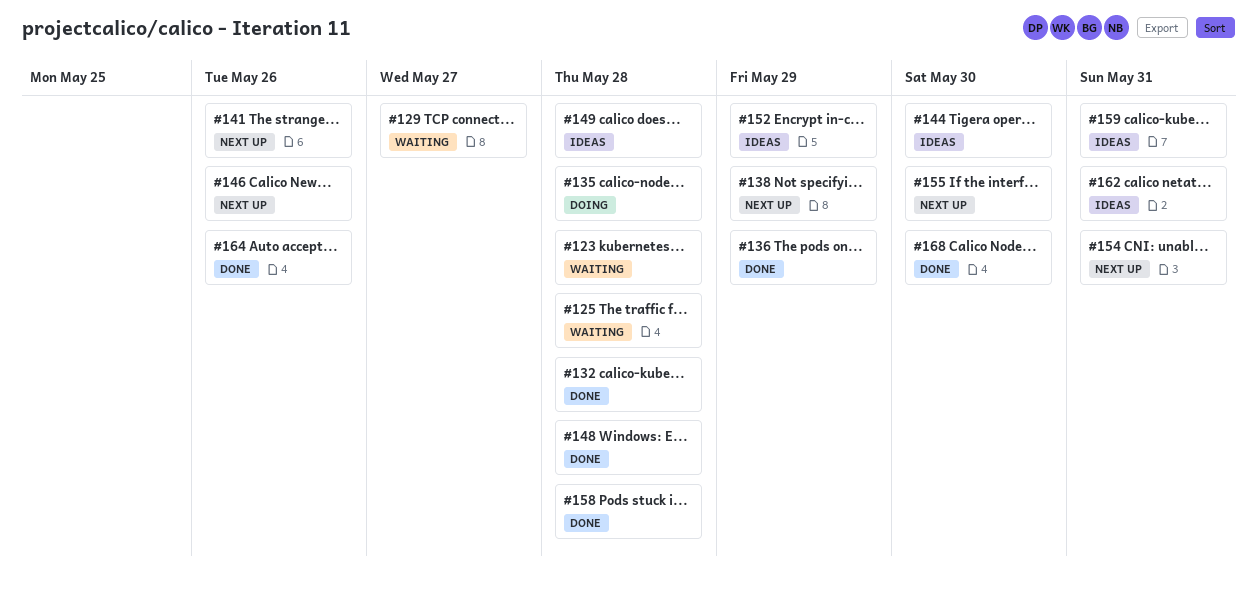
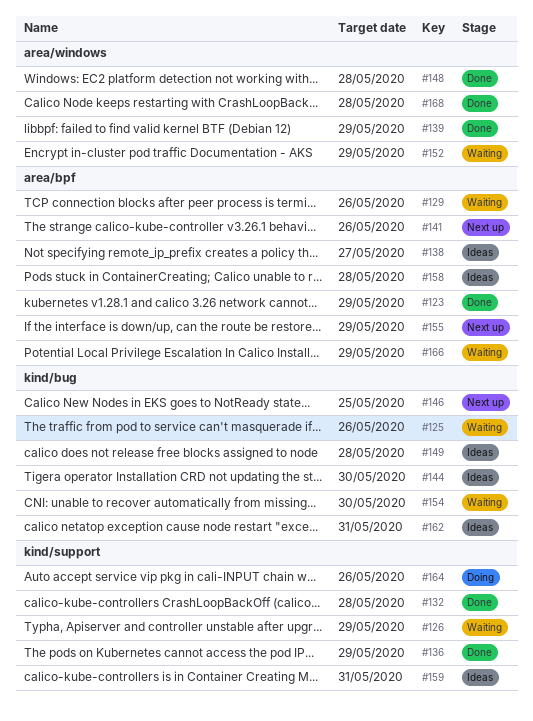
#123, status: Waiting -> Done
#123, due: May 28 -> May 29
#125, due: May 28 -> May 26
#126: none -> present
#129, due: May 27 -> May 26
#135: present -> none
#138, status: Next up -> Ideas
#138, due: May 29 -> May 27
#139: none -> present
#146, due: May 26 -> May 25
#152, status: Ideas -> Waiting
#154, status: Next up -> Waiting
#154, due: May 31 -> May 30
#155, due: May 30 -> May 29
#158, status: Done -> Ideas
#164, status: Done -> Doing
#166: none -> present
#168, due: May 30 -> May 28

